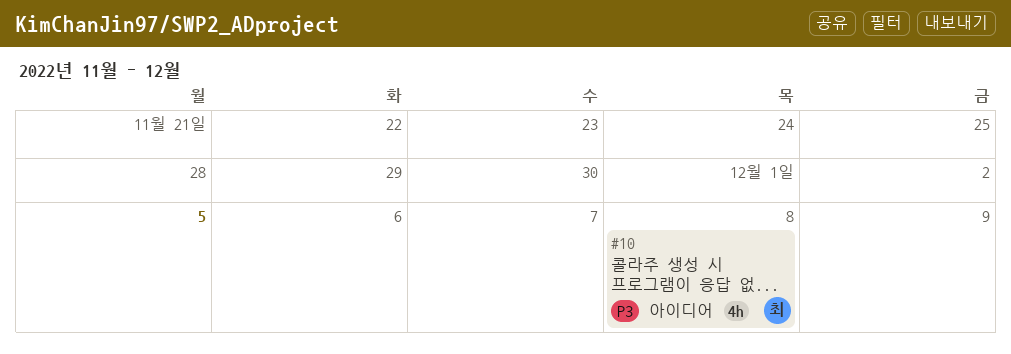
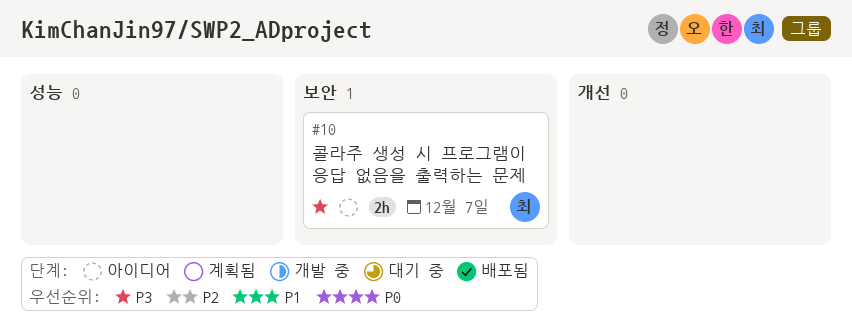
#10, estimate: 4h -> 2h
#10, due: Dec 8 -> Dec 7

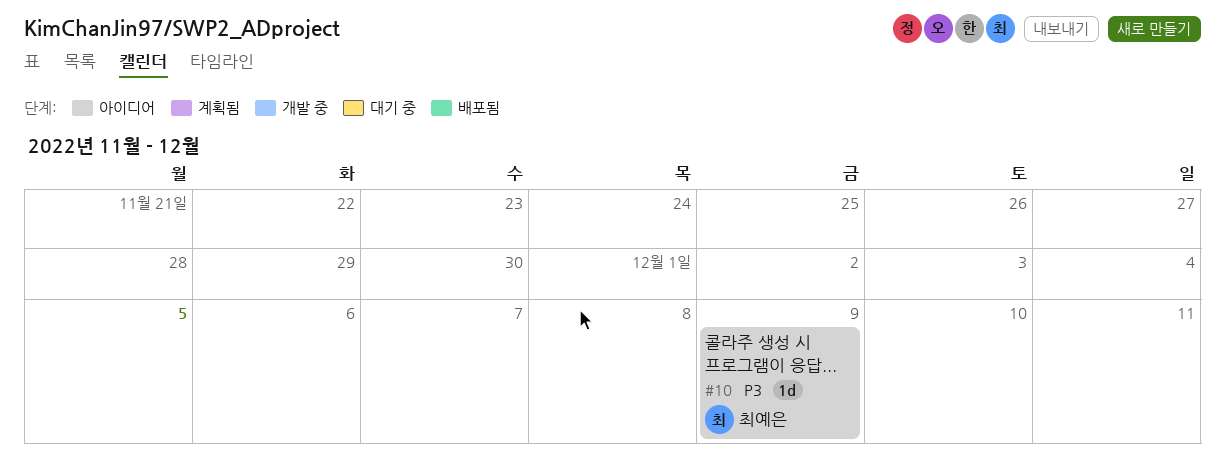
#10, estimate: 2h -> 1d
#10, due: Dec 7 -> Dec 9

